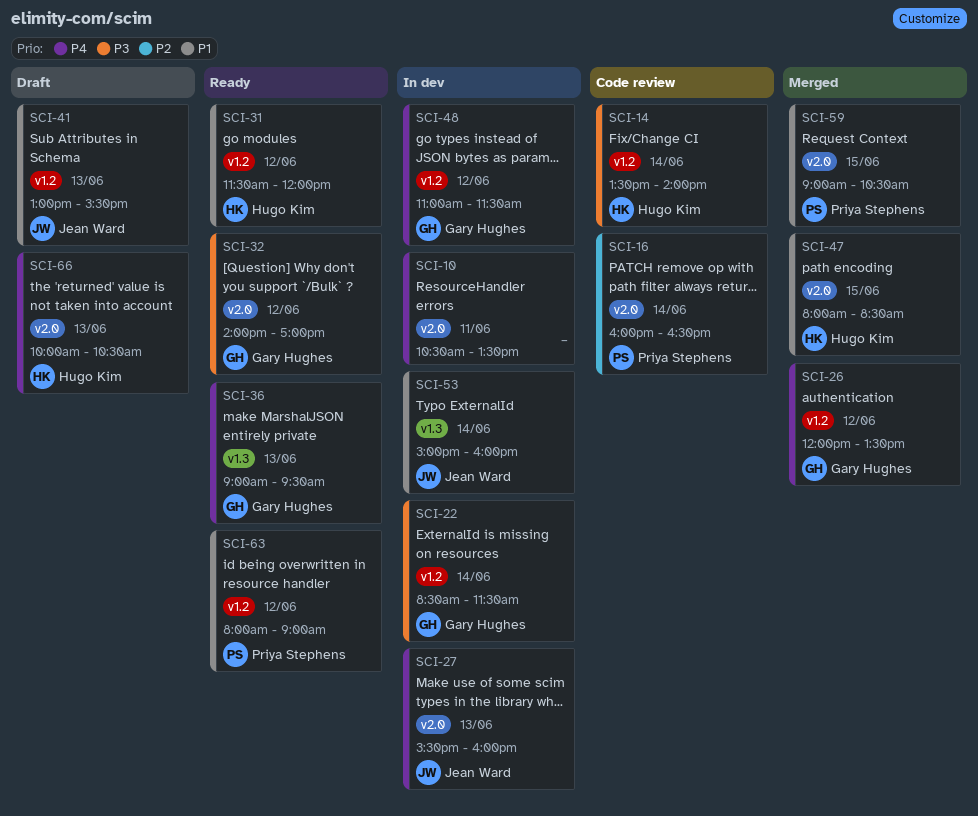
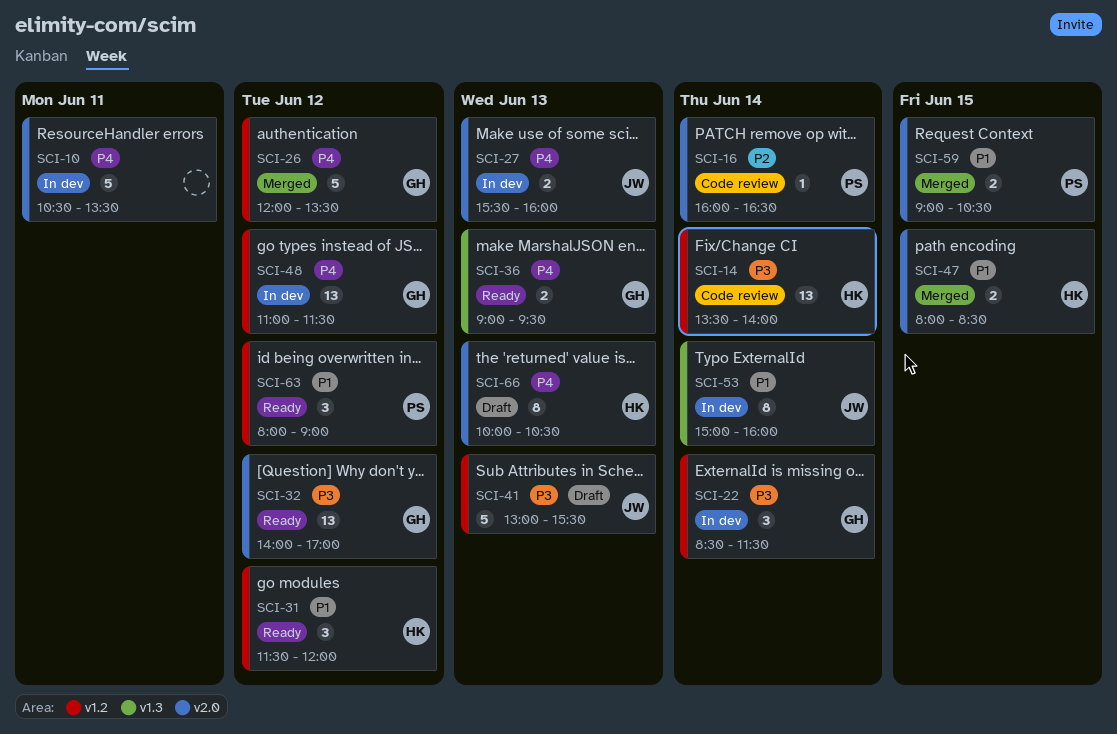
SCI-41, priority: P1 -> P3

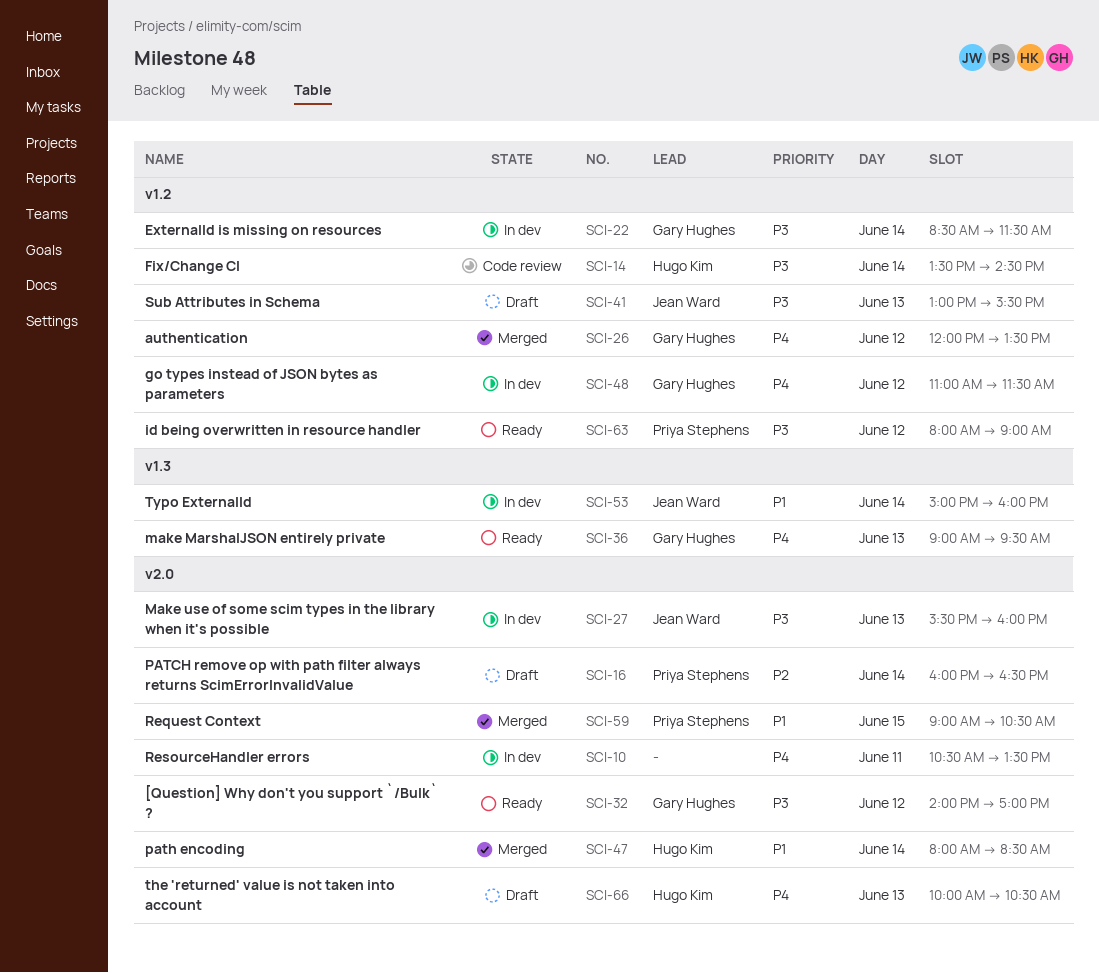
SCI-14, ends: 14:00 -> 14:30
SCI-16, status: Code review -> Draft
SCI-27, priority: P4 -> P3
SCI-31: present -> none
SCI-47, day: Jun 15 -> Jun 14
SCI-63, priority: P1 -> P3

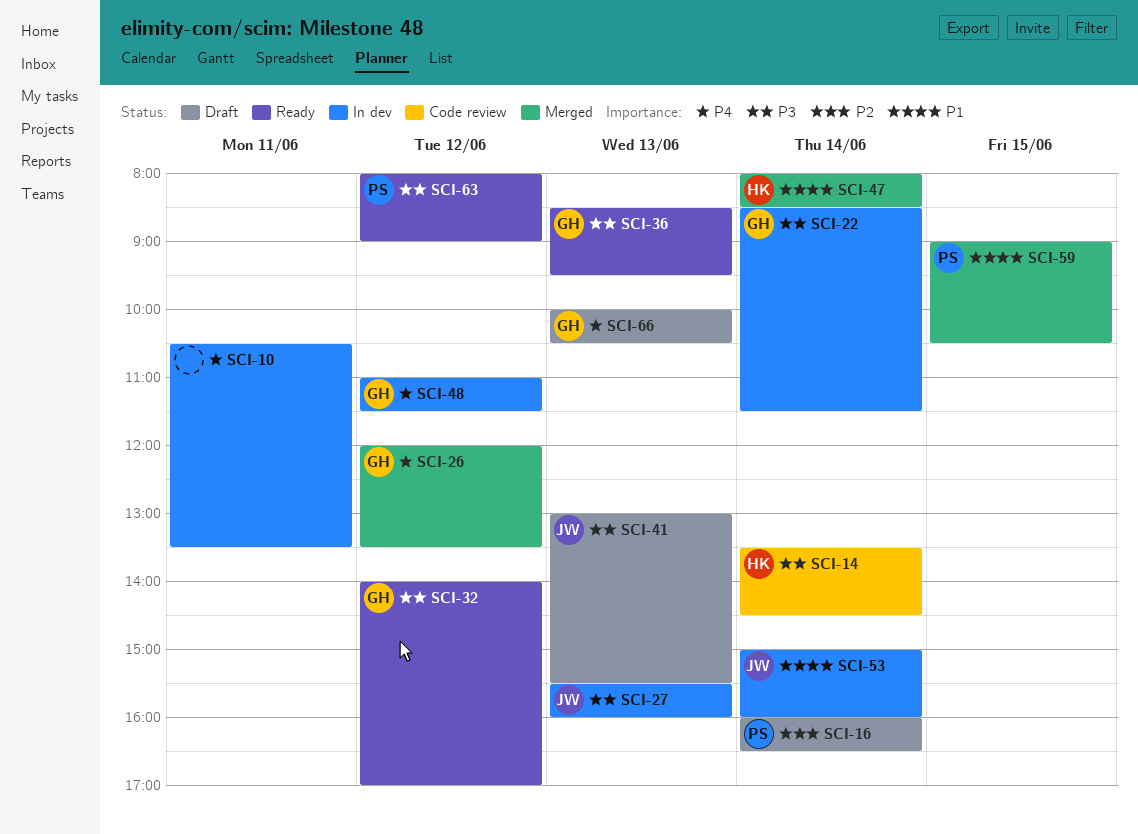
SCI-36, priority: P4 -> P3
SCI-36, begins: 09:00 -> 08:30
SCI-66, owner: Hugo Kim -> Gary Hughes

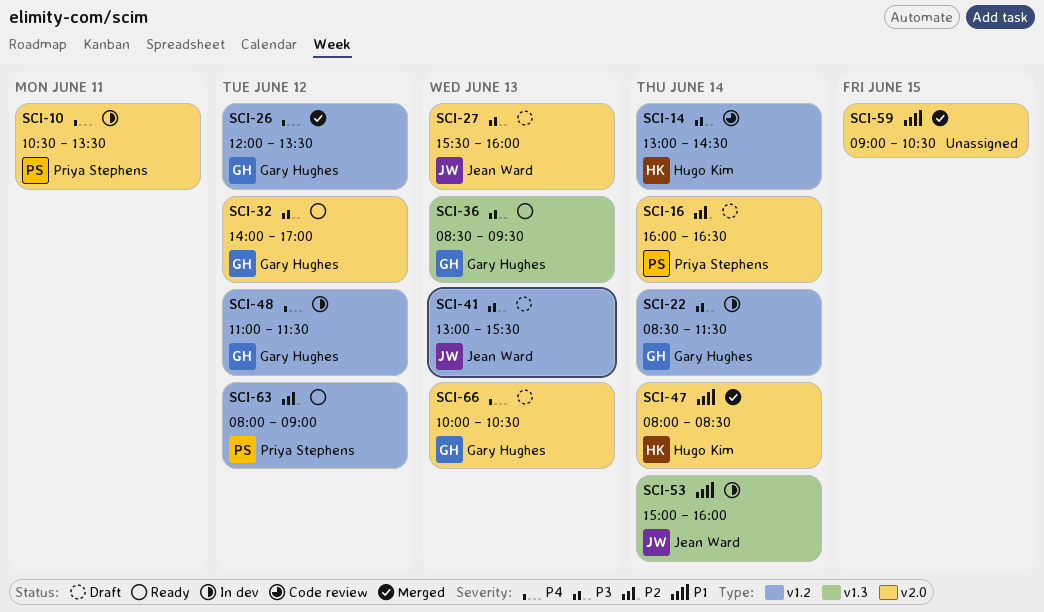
SCI-10, owner: none -> Priya Stephens
SCI-14, begins: 13:30 -> 13:00
SCI-27, status: In dev -> Draft
SCI-59, owner: Priya Stephens -> none
SCI-63, priority: P3 -> P2

